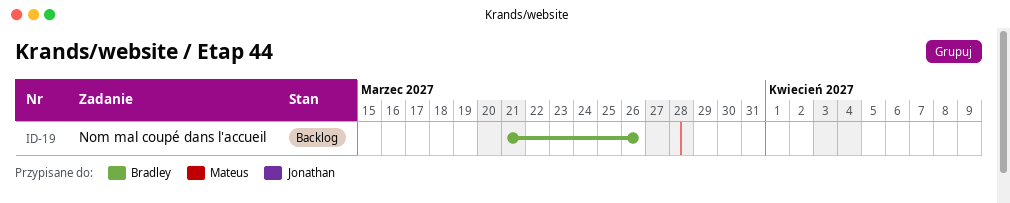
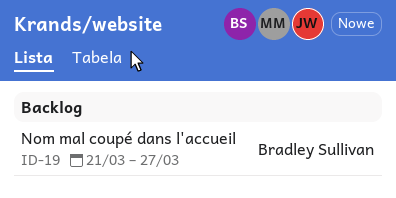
ID-19, due: Mar 26 -> Mar 27

